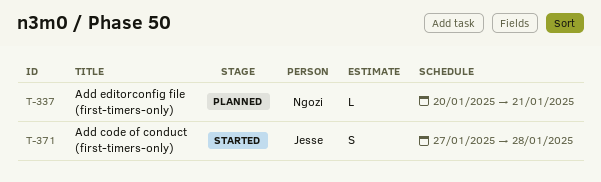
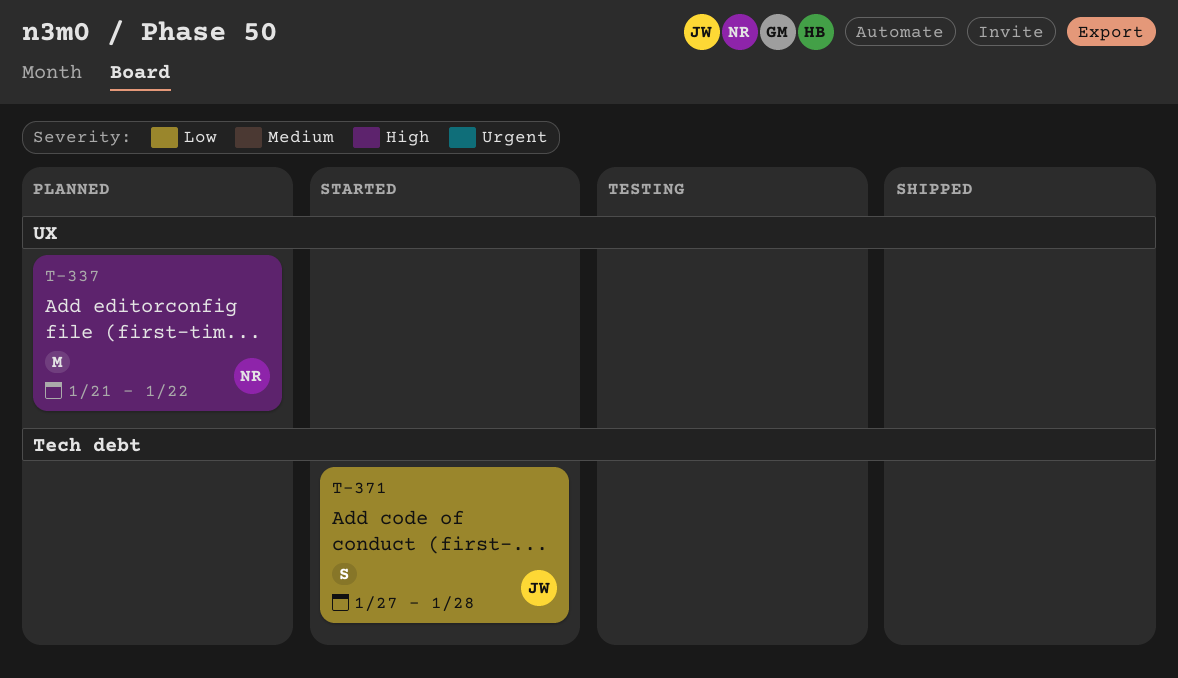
T-337, estimate: L -> M
T-337, start: Jan 20 -> Jan 21
T-337, due: Jan 21 -> Jan 22

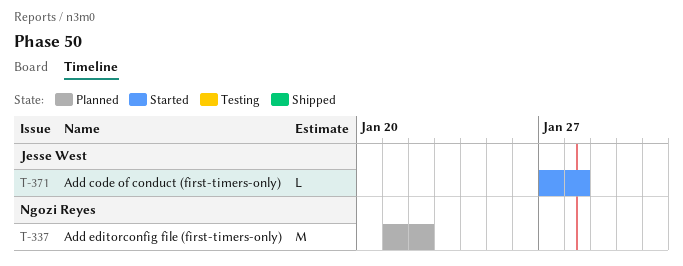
T-371, estimate: S -> L

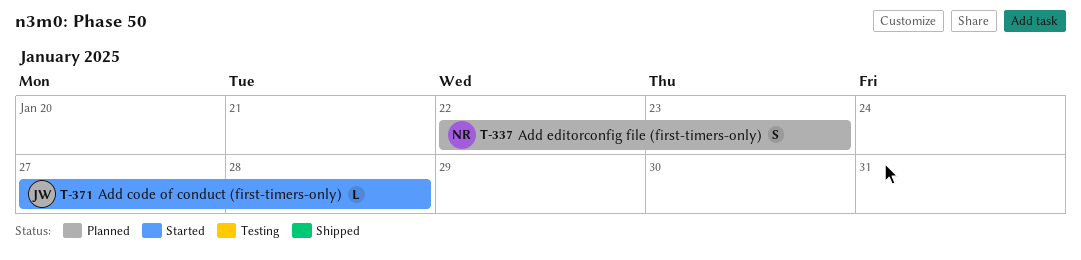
T-337, estimate: M -> S
T-337, start: Jan 21 -> Jan 22
T-337, due: Jan 22 -> Jan 23

